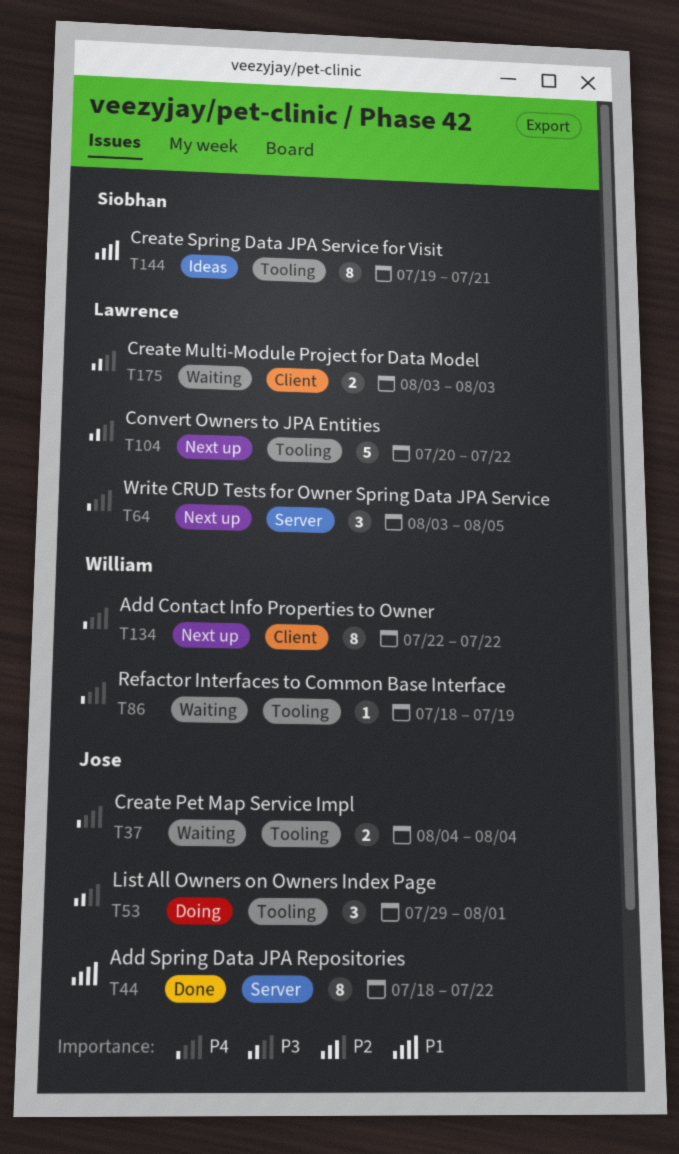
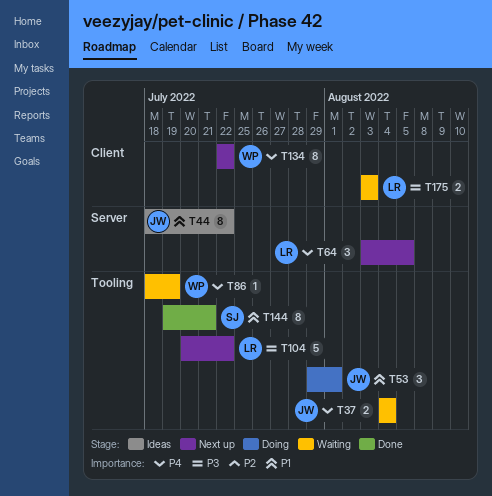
T44, status: Done -> Ideas
T53, priority: P3 -> P1
T144, status: Ideas -> Done

